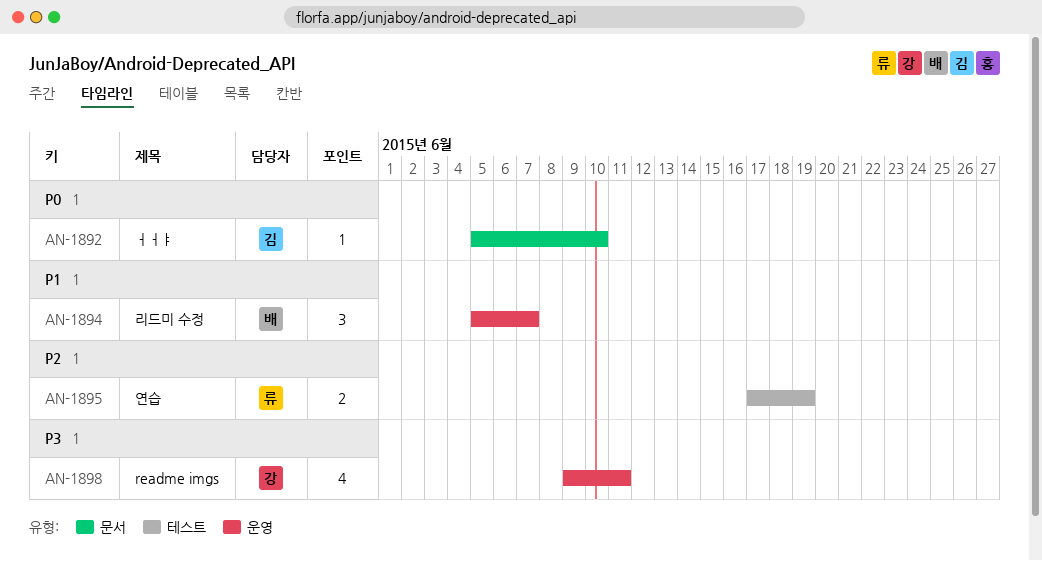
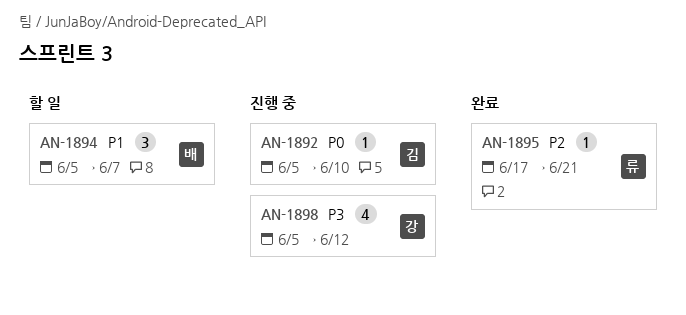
AN-1895, estimate: 2 -> 1
AN-1895, due: Jun 19 -> Jun 21
AN-1898, start: Jun 9 -> Jun 5
AN-1898, due: Jun 11 -> Jun 12

